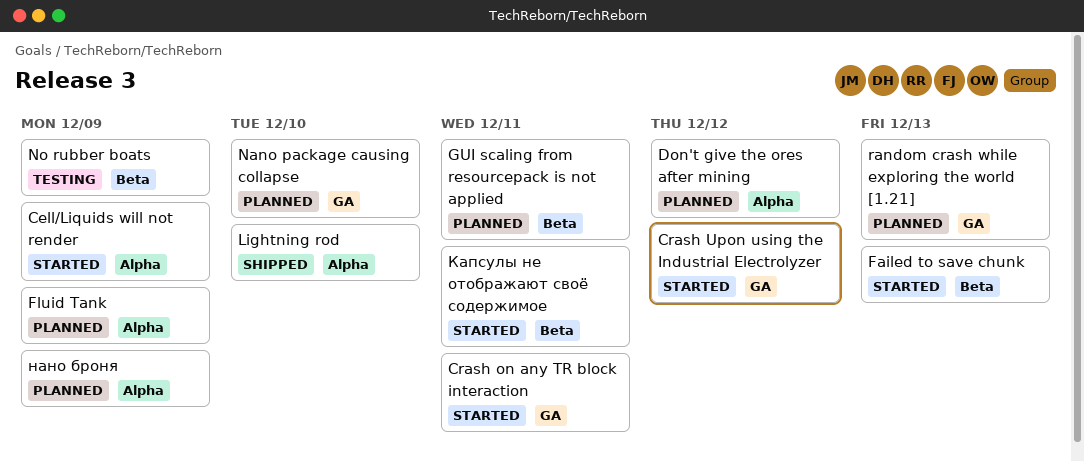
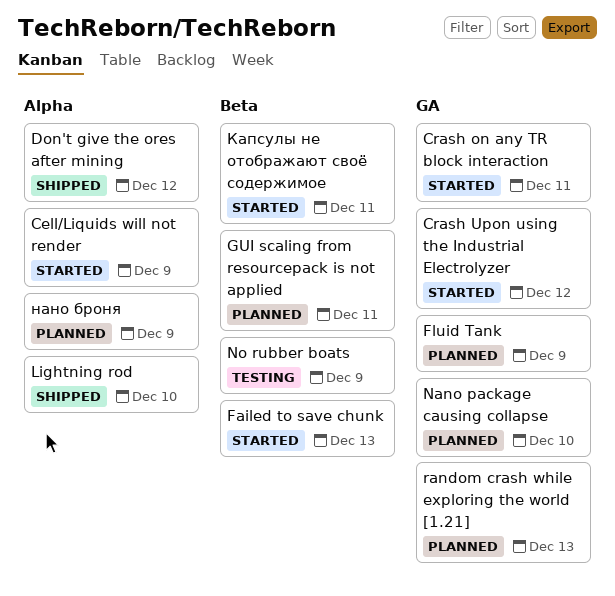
Don't give the ores after mining, status: Planned -> Shipped
Fluid Tank, label: Alpha -> GA

